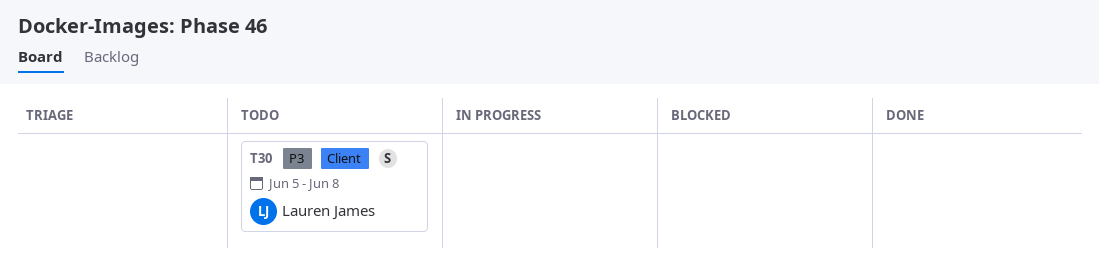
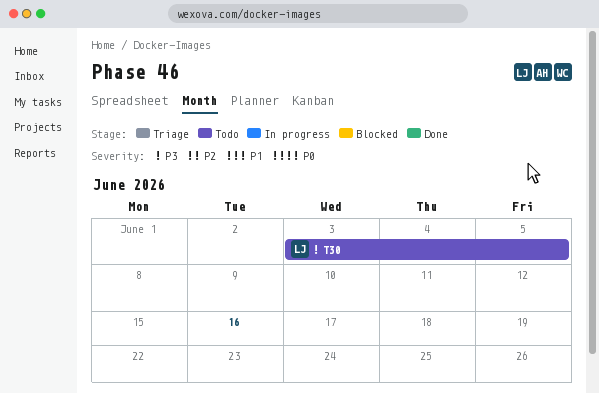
T30, start: Jun 5 -> Jun 3
T30, due: Jun 8 -> Jun 5

